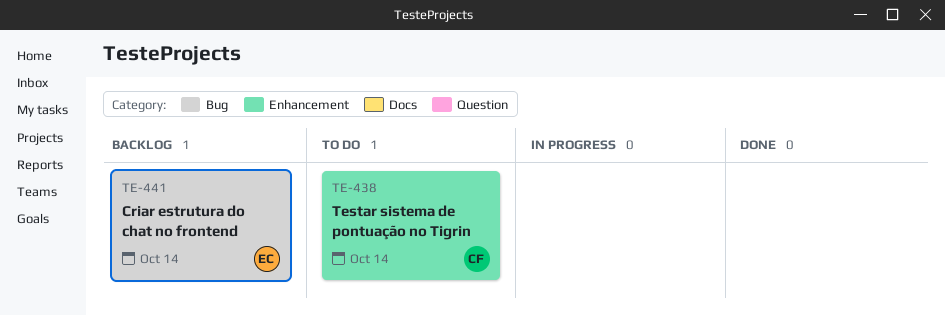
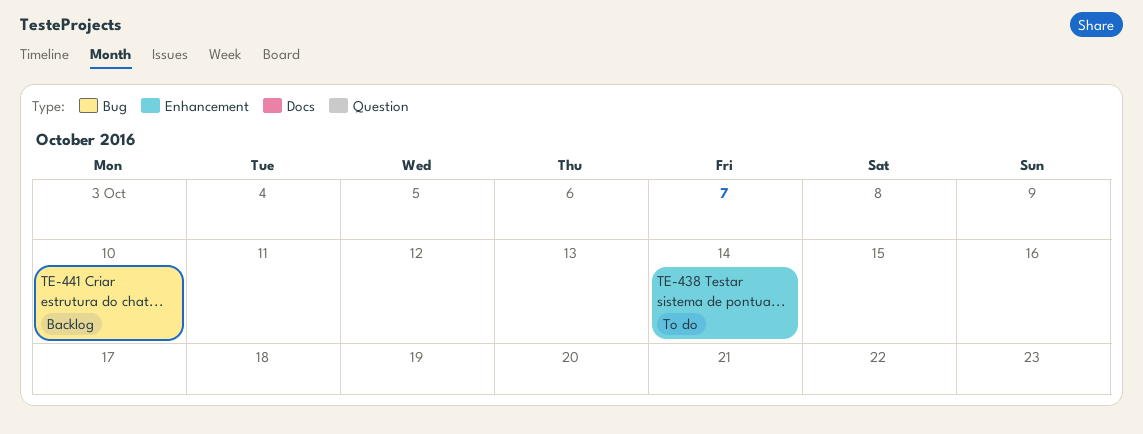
TE-441, due: Oct 14 -> Oct 10

